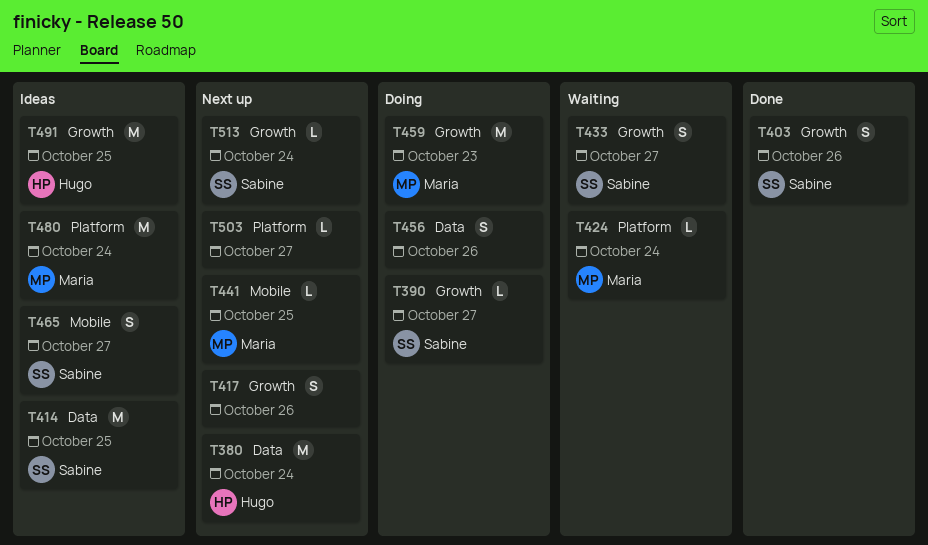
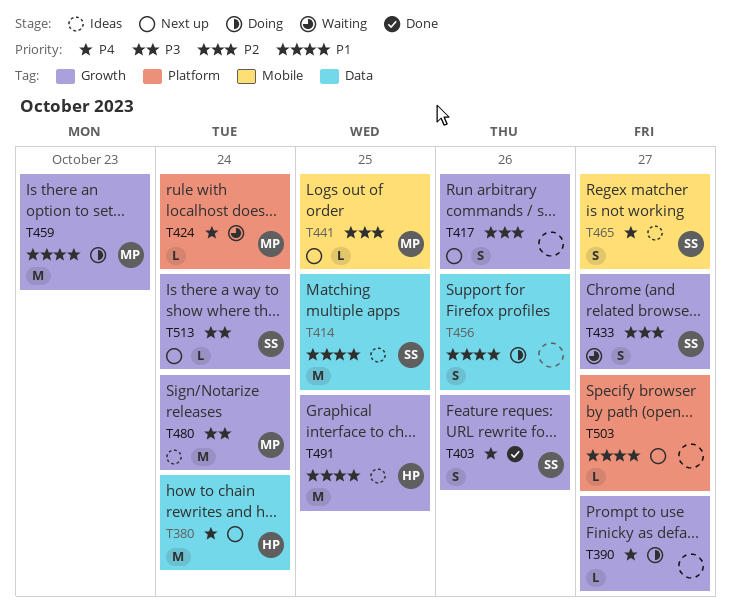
T390, owner: Sabine -> none
T480, label: Platform -> Growth

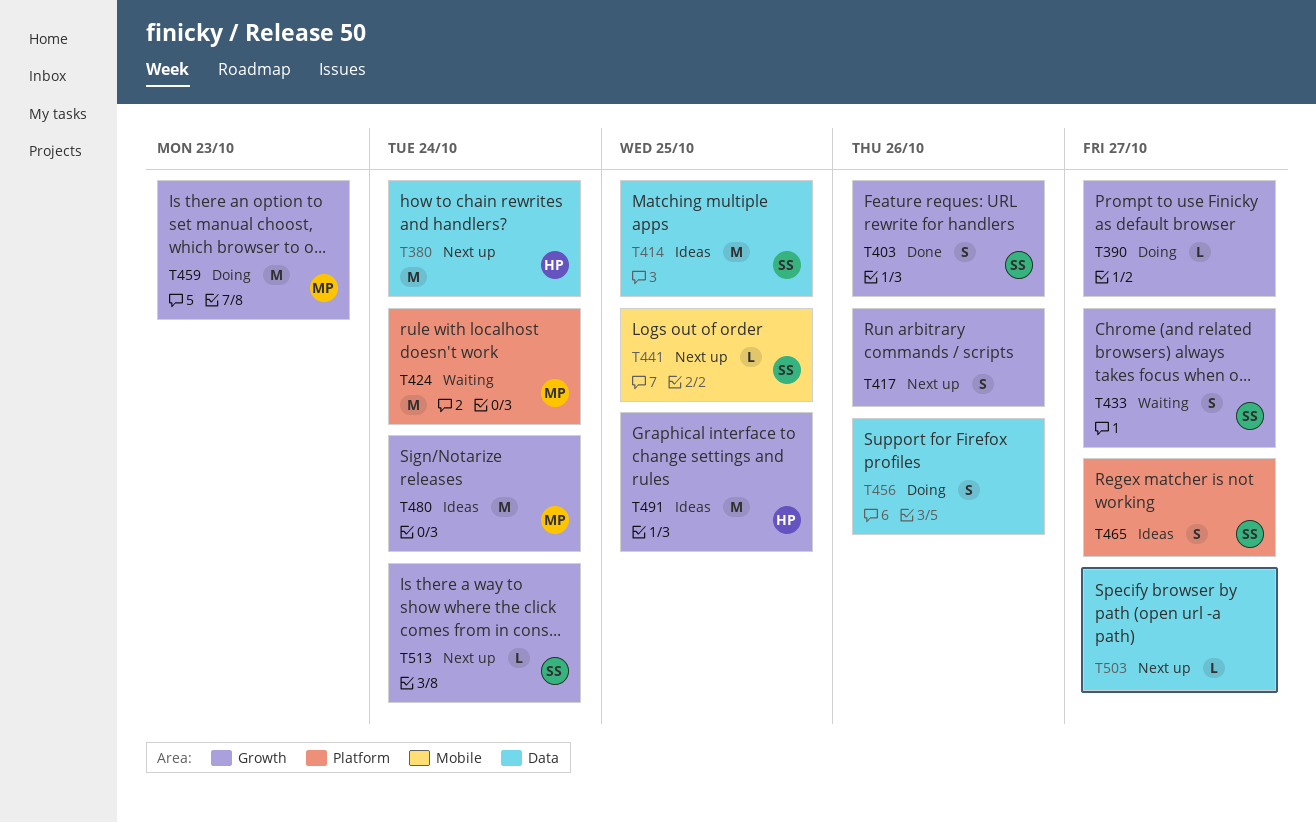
T424, estimate: L -> M
T441, owner: MP -> SS
T465, label: Mobile -> Platform
T503, label: Platform -> Data

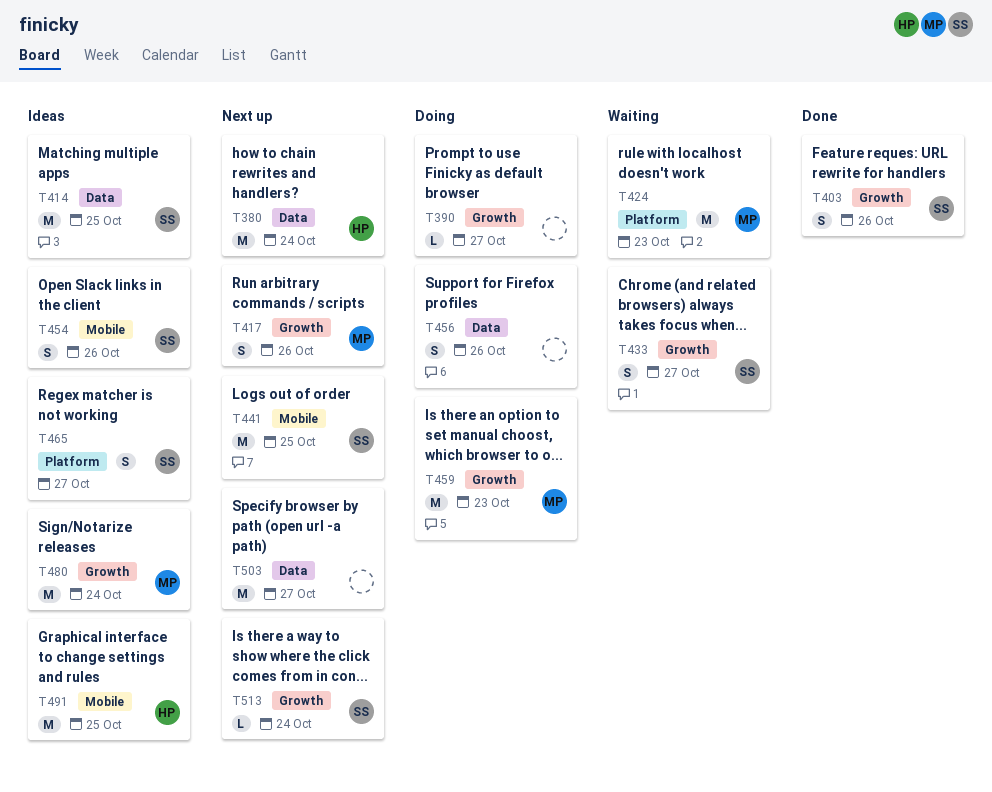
T417, owner: none -> MP
T424, due: Oct 24 -> Oct 23
T441, estimate: L -> M
T454: none -> present
T491, label: Growth -> Mobile
T503, estimate: L -> M

